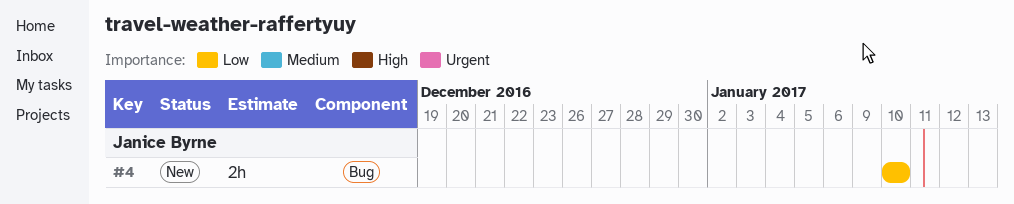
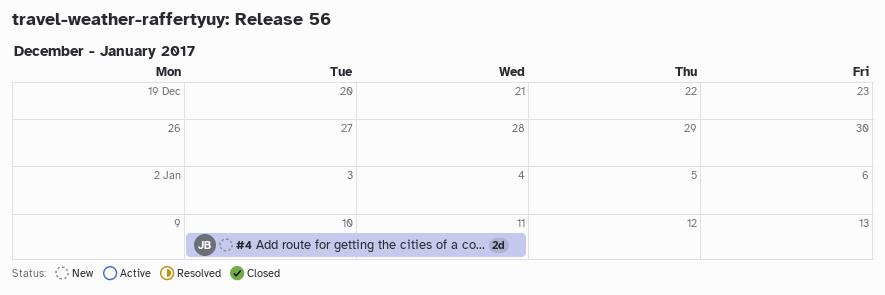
#4, estimate: 2h -> 2d
#4, due: Jan 10 -> Jan 11

